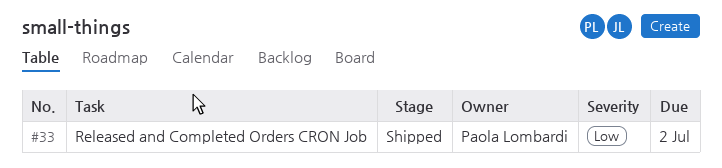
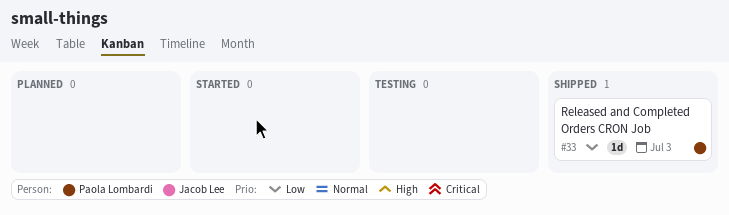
#33, due: Jul 2 -> Jul 3

